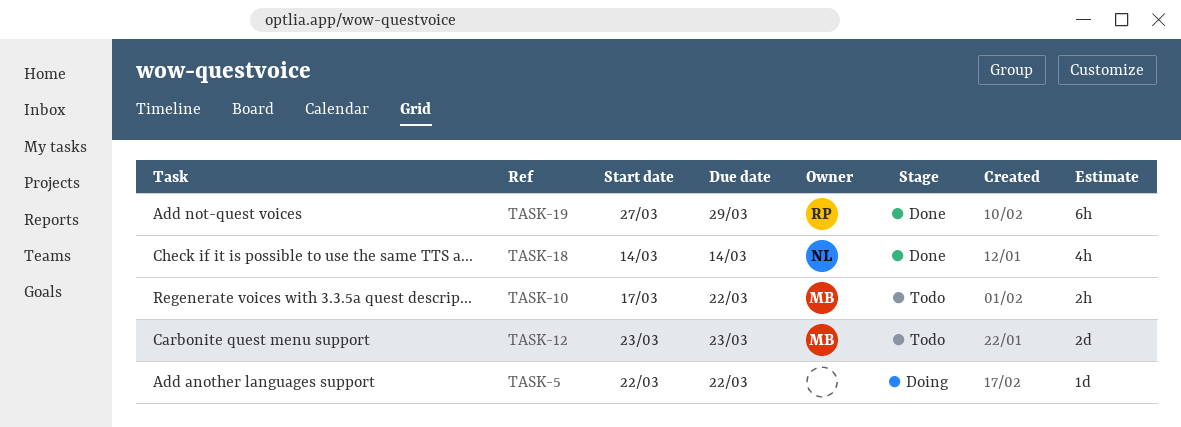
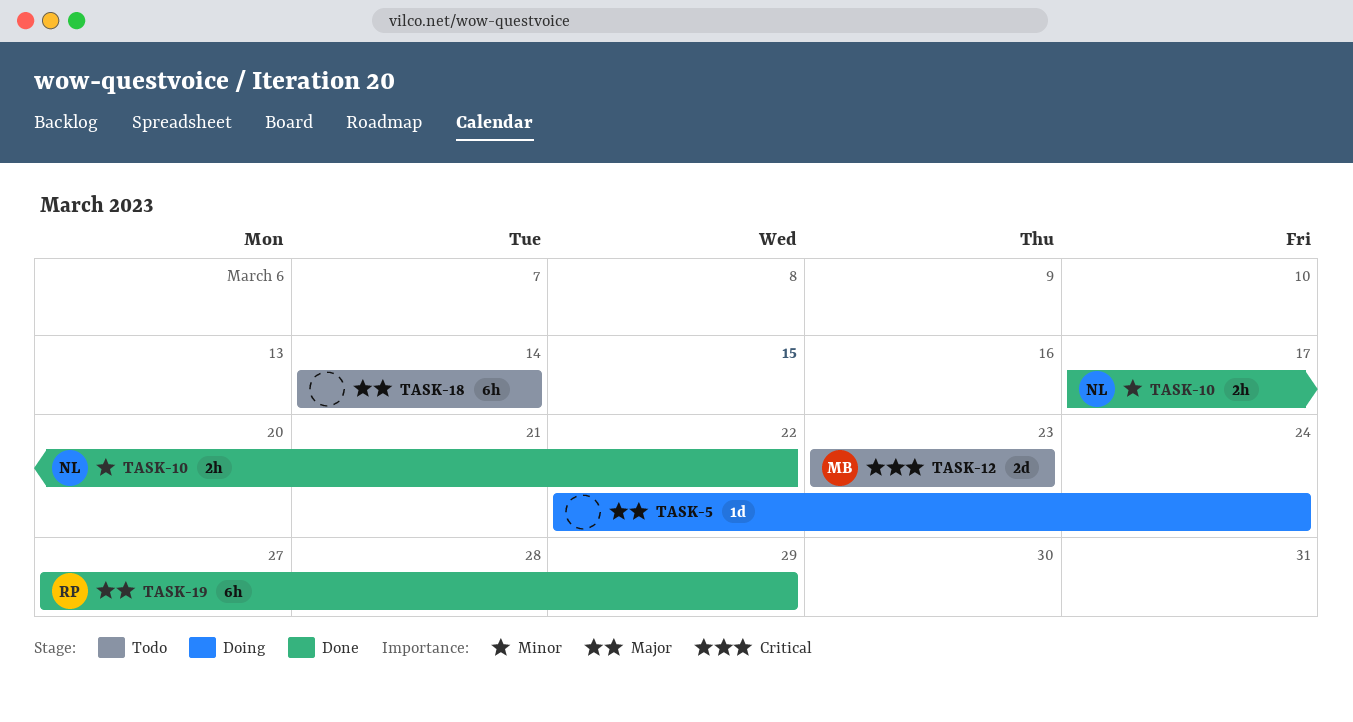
TASK-5, due: Mar 22 -> Mar 24
TASK-10, status: Todo -> Done
TASK-10, owner: MB -> NL
TASK-18, status: Done -> Todo
TASK-18, owner: NL -> none
TASK-18, estimate: 4h -> 6h

